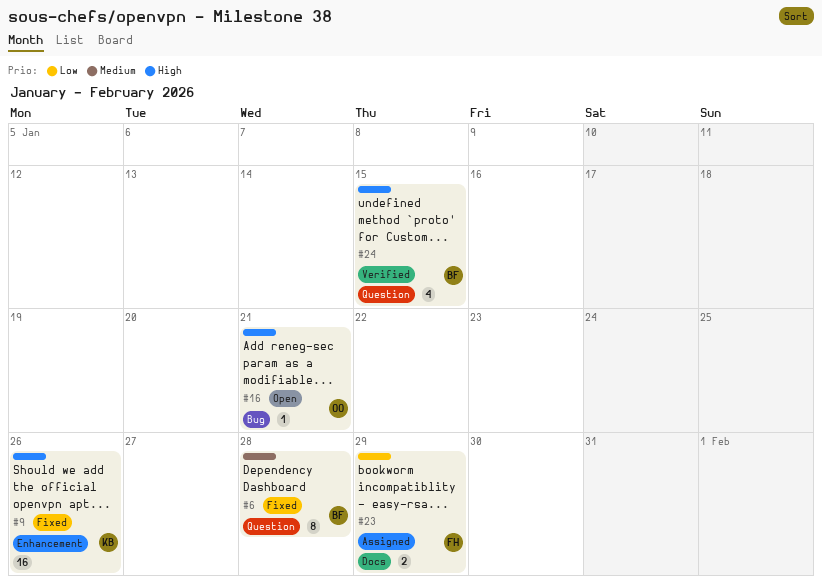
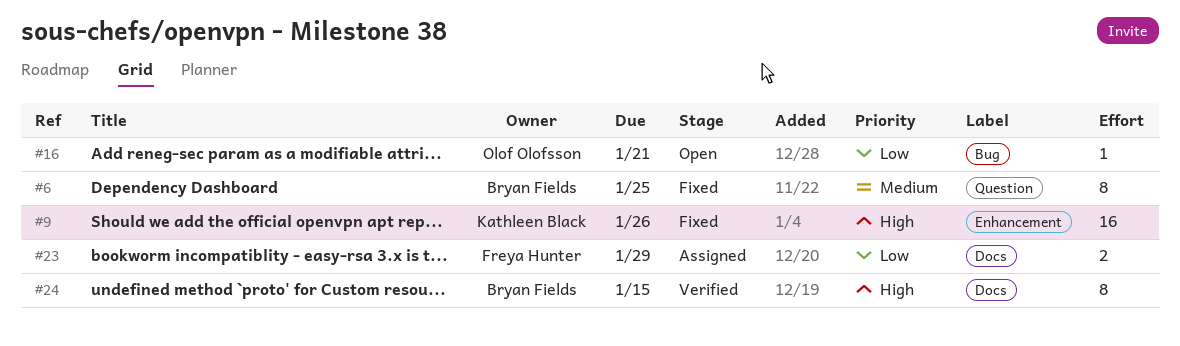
#6, due: Jan 28 -> Jan 25
#16, priority: High -> Low
#24, label: Question -> Docs
#24, estimate: 4 -> 8

